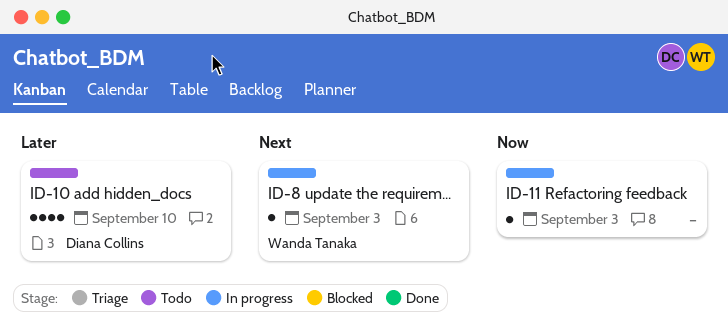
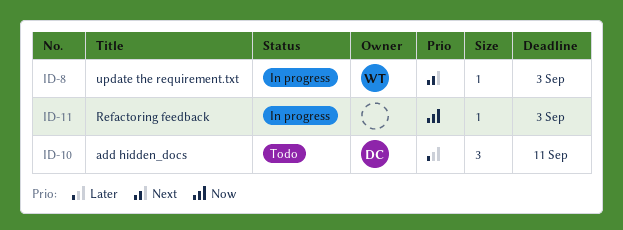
ID-10, estimate: 4 -> 3
ID-10, due: Sep 10 -> Sep 11

